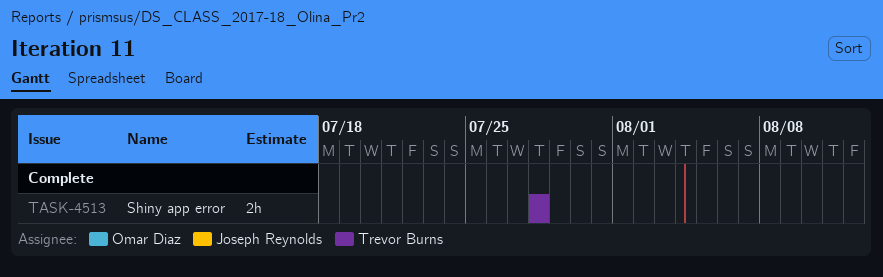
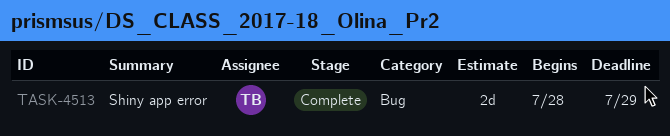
TASK-4513, estimate: 2h -> 2d
TASK-4513, due: Jul 28 -> Jul 29

